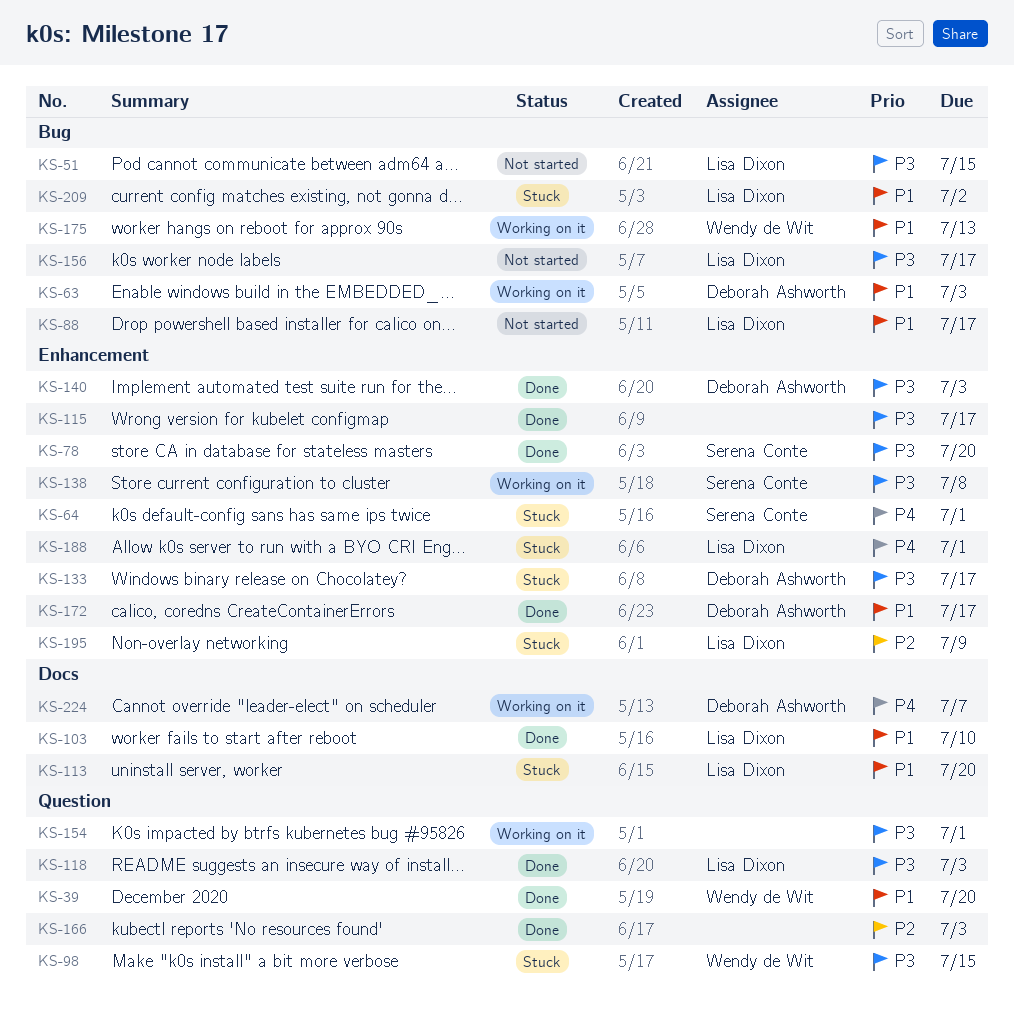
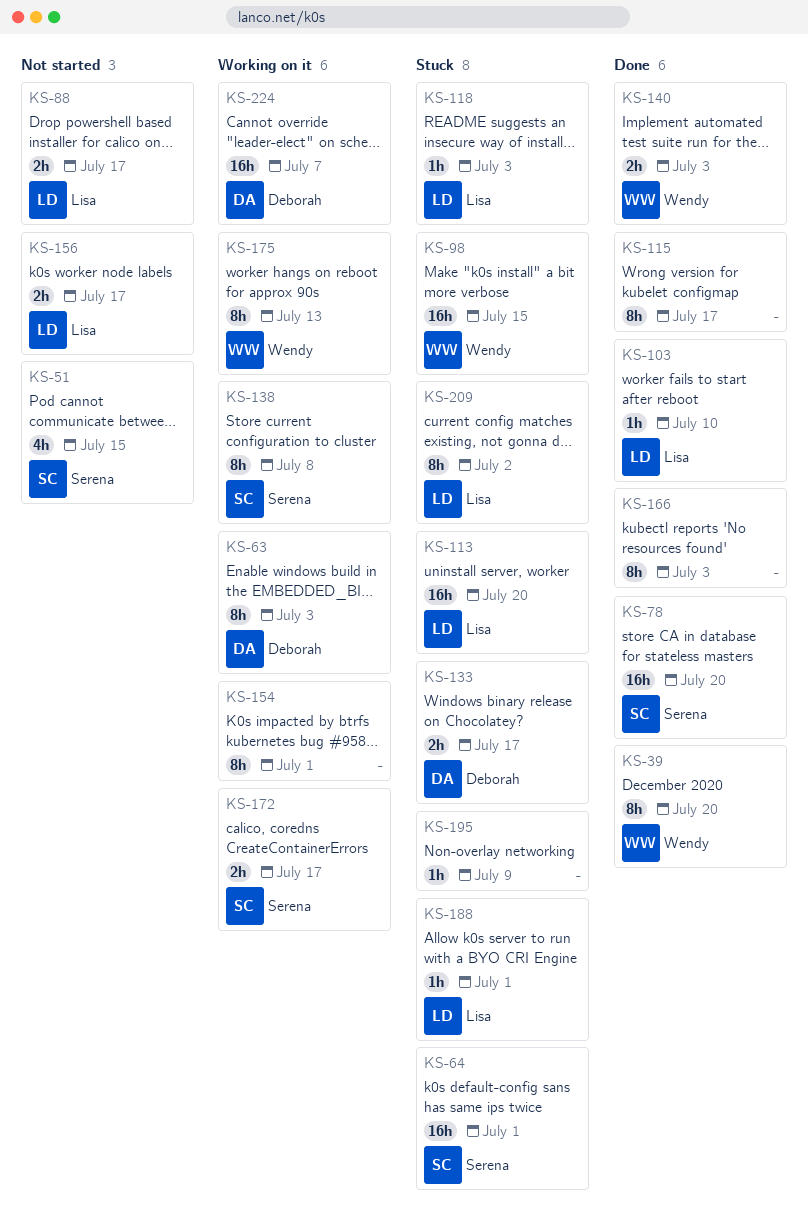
KS-51, owner: Lisa Dixon -> Serena Conte
KS-118, status: Done -> Stuck
KS-140, owner: Deborah Ashworth -> Wendy de Wit
KS-172, status: Done -> Working on it
KS-172, owner: Deborah Ashworth -> Serena Conte
KS-195, owner: Lisa Dixon -> none

